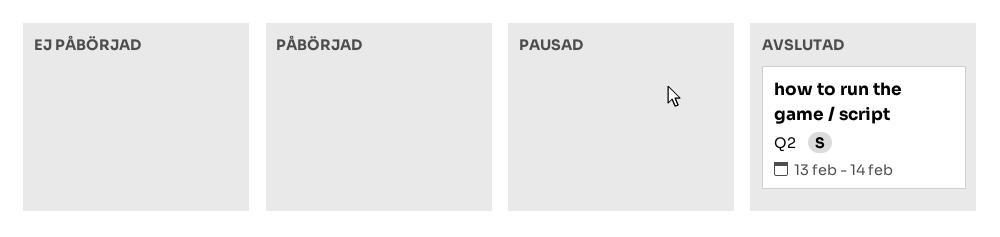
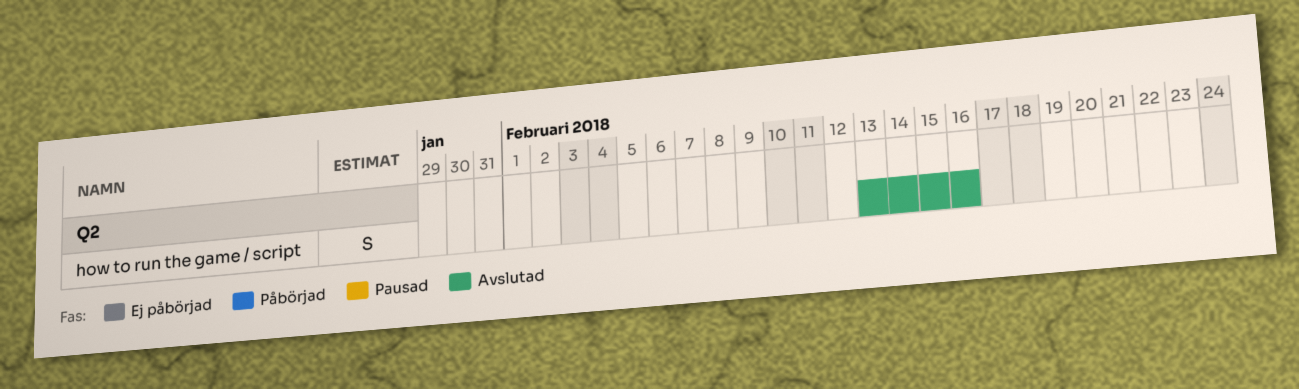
how to run the game / script, due: Feb 14 -> Feb 16

